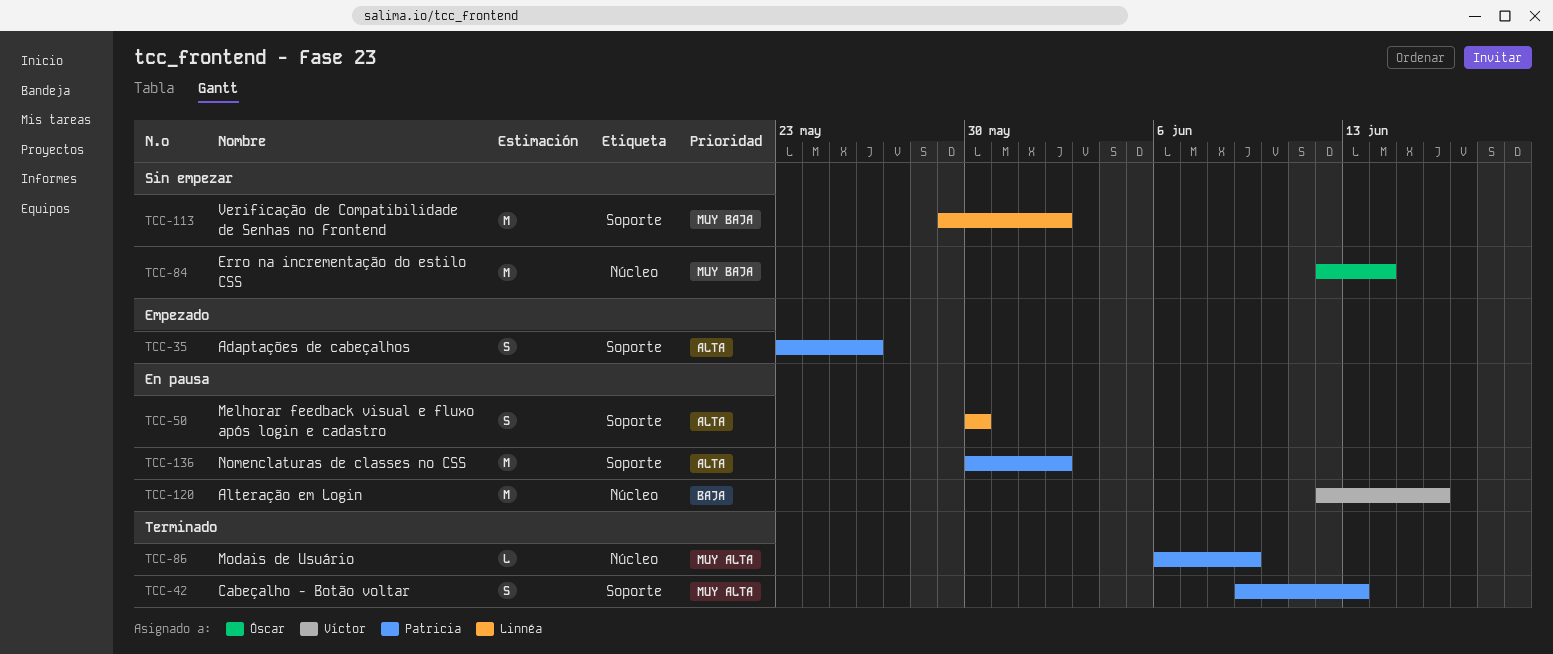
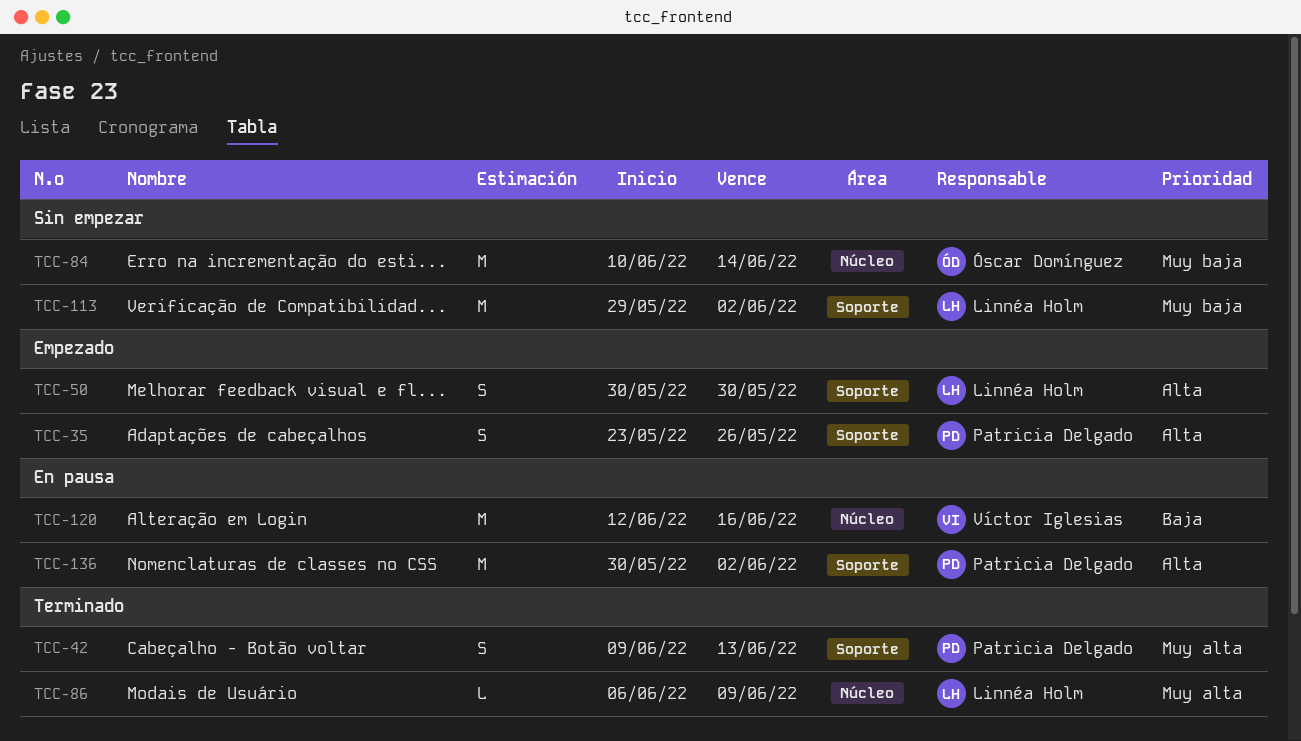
TCC-50, status: En pausa -> Empezado
TCC-84, start: Jun 12 -> Jun 10
TCC-86, owner: Patricia Delgado -> Linnéa Holm

